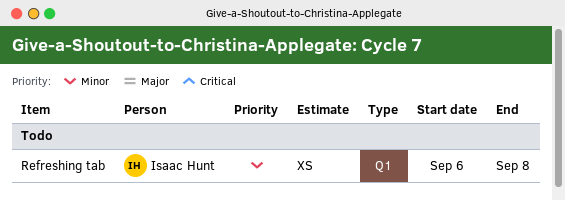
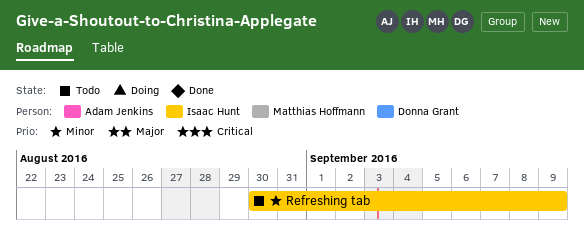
Refreshing tab, start: Sep 6 -> Aug 30
Refreshing tab, due: Sep 8 -> Sep 9

